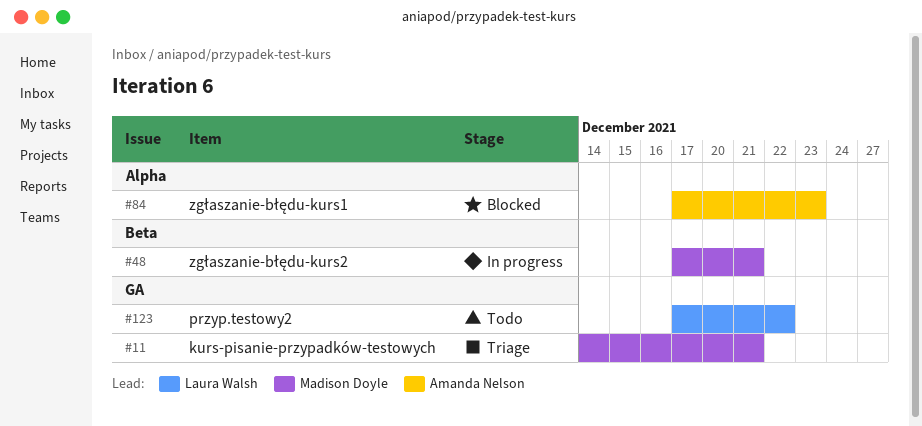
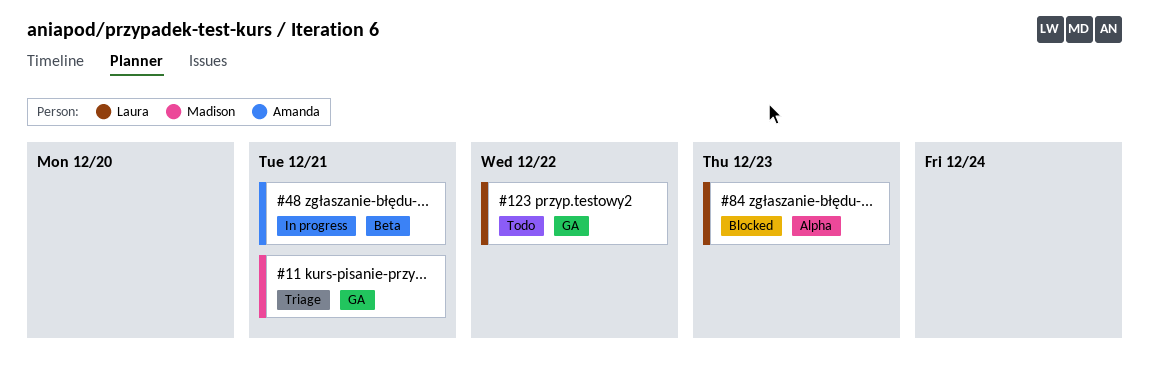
#48, owner: Madison Doyle -> Amanda Nelson
#84, owner: Amanda Nelson -> Laura Walsh

